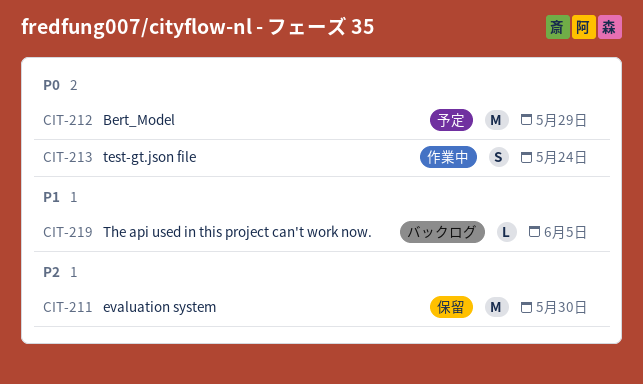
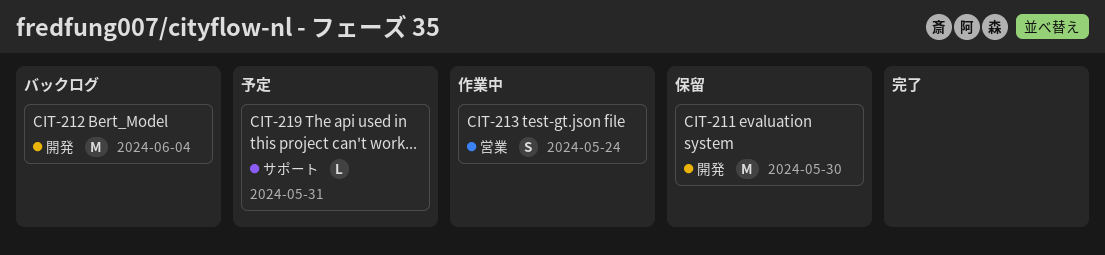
CIT-212, status: 予定 -> バックログ
CIT-212, due: May 29 -> Jun 4
CIT-219, status: バックログ -> 予定
CIT-219, due: Jun 5 -> May 31

